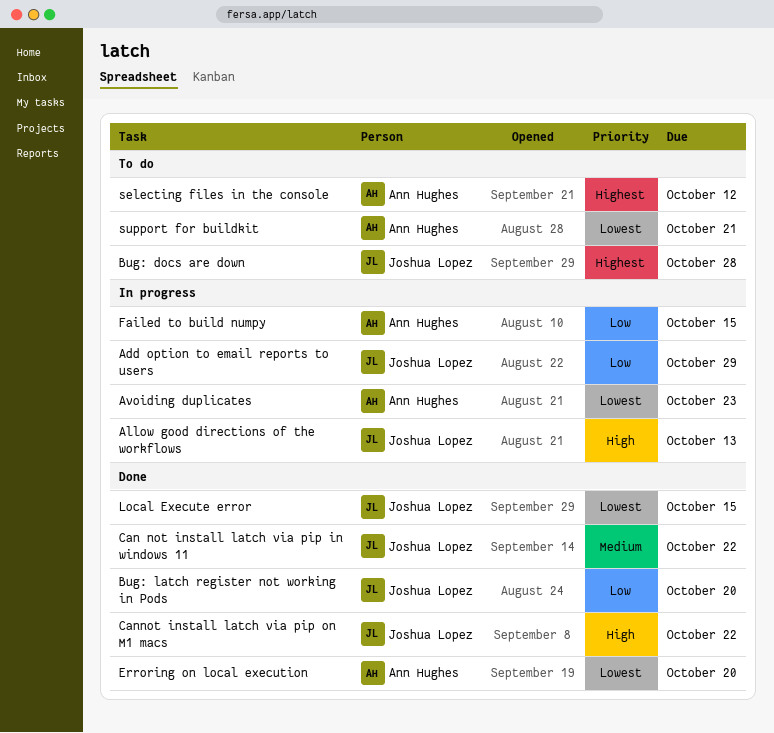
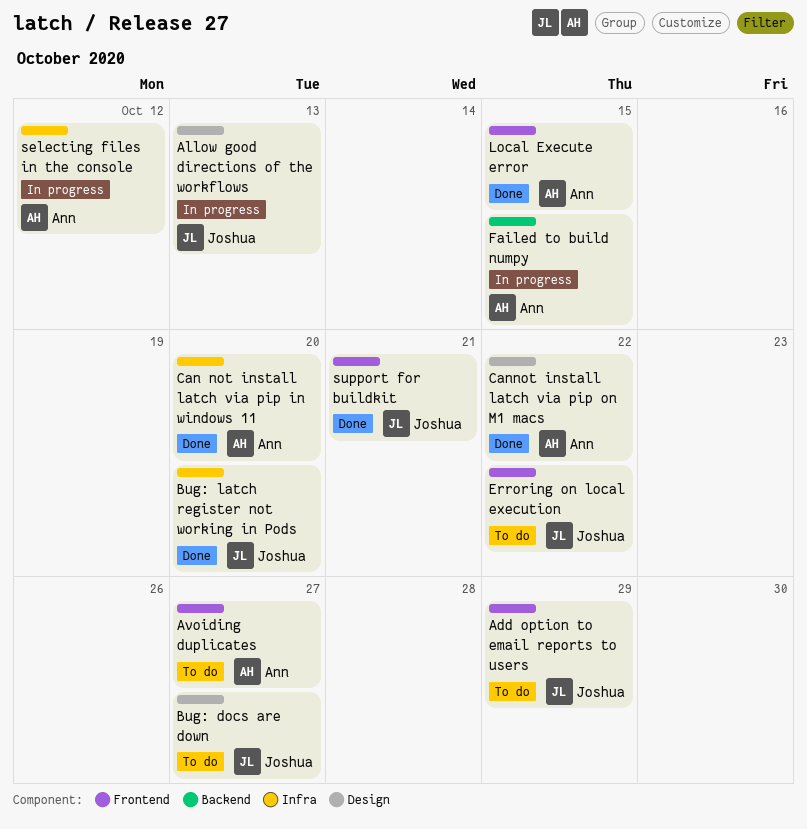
Add option to email reports to users, status: In progress -> To do
Avoiding duplicates, status: In progress -> To do
Avoiding duplicates, due: Oct 23 -> Oct 27
Bug: docs are down, due: Oct 28 -> Oct 27
Can not install latch via pip in windows 11, owner: Joshua Lopez -> Ann Hughes
Can not install latch via pip in windows 11, due: Oct 22 -> Oct 20
Cannot install latch via pip on M1 macs, owner: Joshua Lopez -> Ann Hughes
Erroring on local execution, status: Done -> To do
Erroring on local execution, owner: Ann Hughes -> Joshua Lopez
Erroring on local execution, due: Oct 20 -> Oct 22
Local Execute error, owner: Joshua Lopez -> Ann Hughes
selecting files in the console, status: To do -> In progress
support for buildkit, status: To do -> Done
support for buildkit, owner: Ann Hughes -> Joshua Lopez

